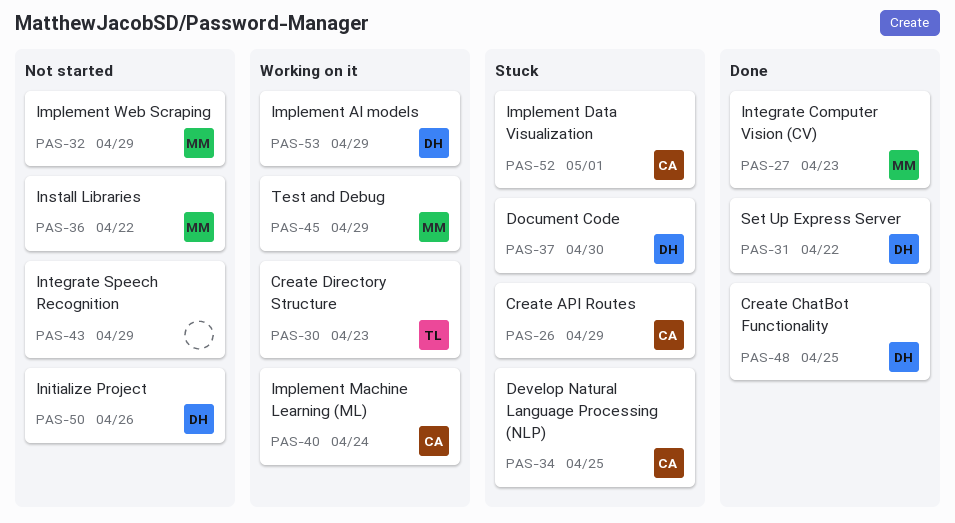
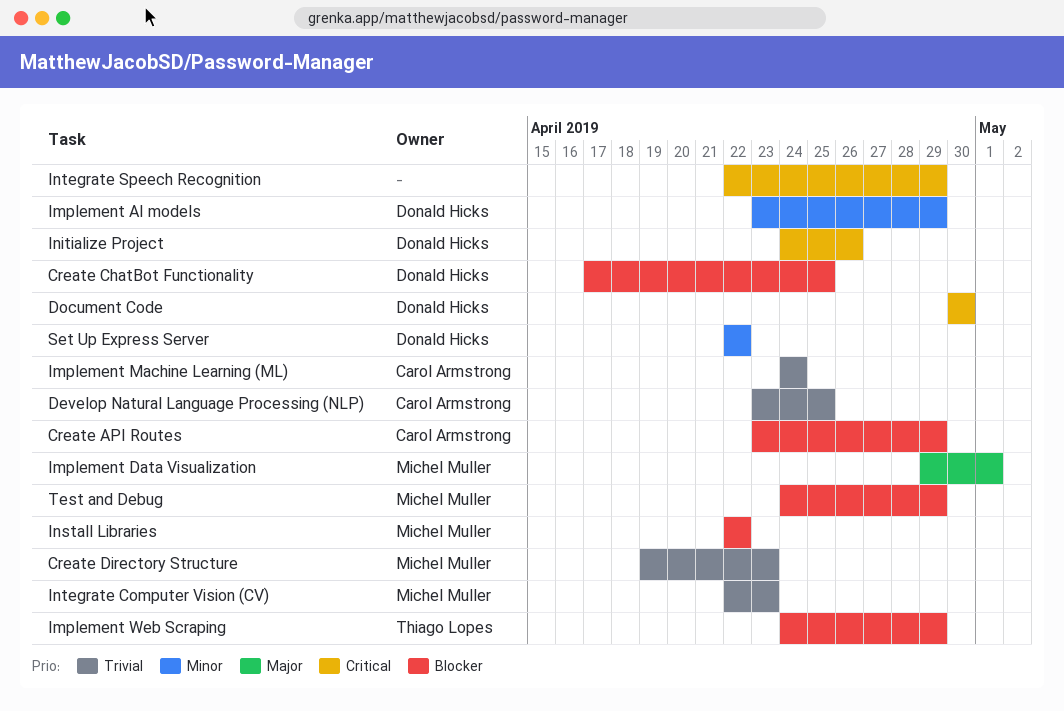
Create Directory Structure, owner: Thiago Lopes -> Michel Muller
Implement Data Visualization, owner: Carol Armstrong -> Michel Muller
Implement Web Scraping, owner: Michel Muller -> Thiago Lopes

